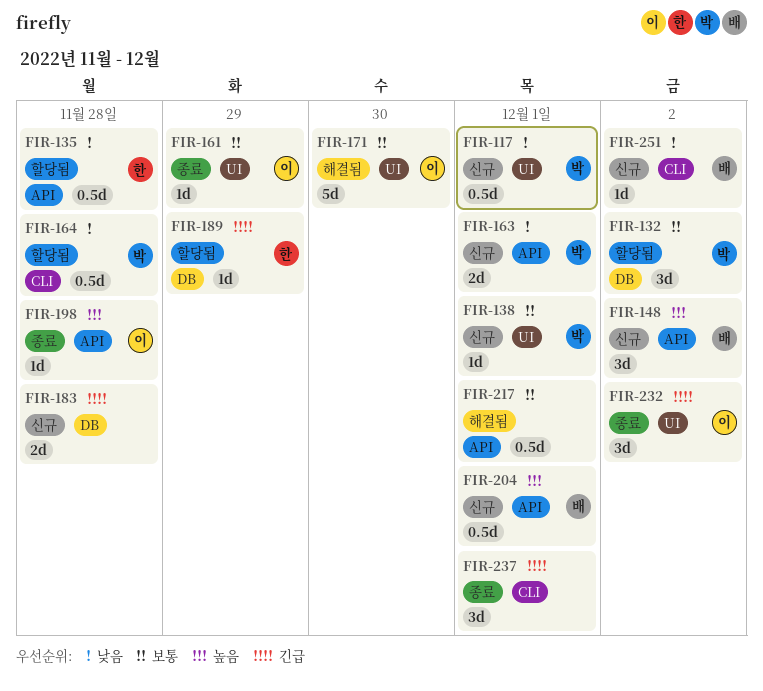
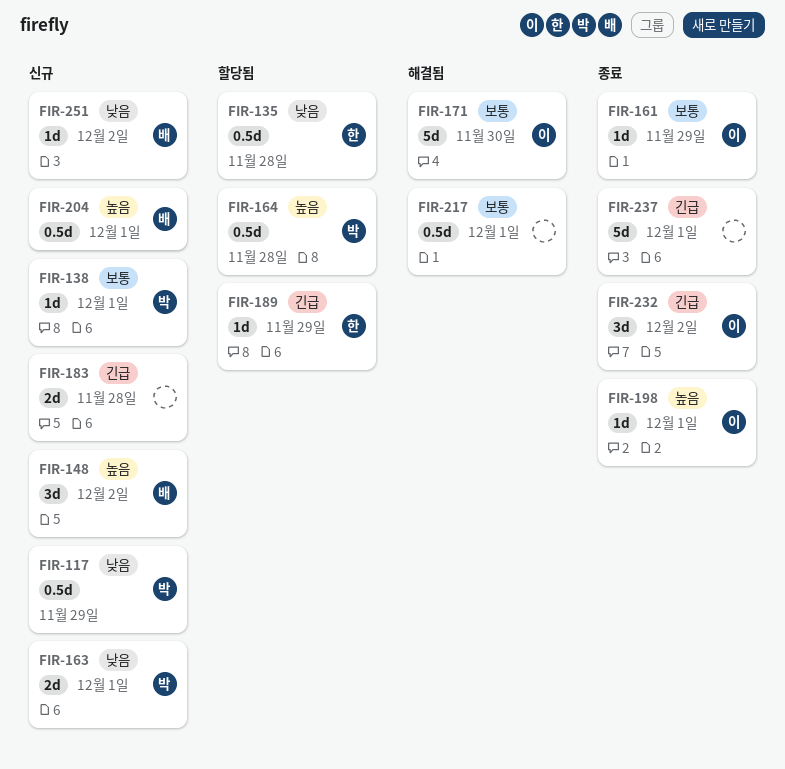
FIR-117, due: Dec 1 -> Nov 29
FIR-132: present -> none
FIR-164, priority: 낮음 -> 높음
FIR-198, due: Nov 28 -> Dec 1
FIR-237, estimate: 3d -> 5d

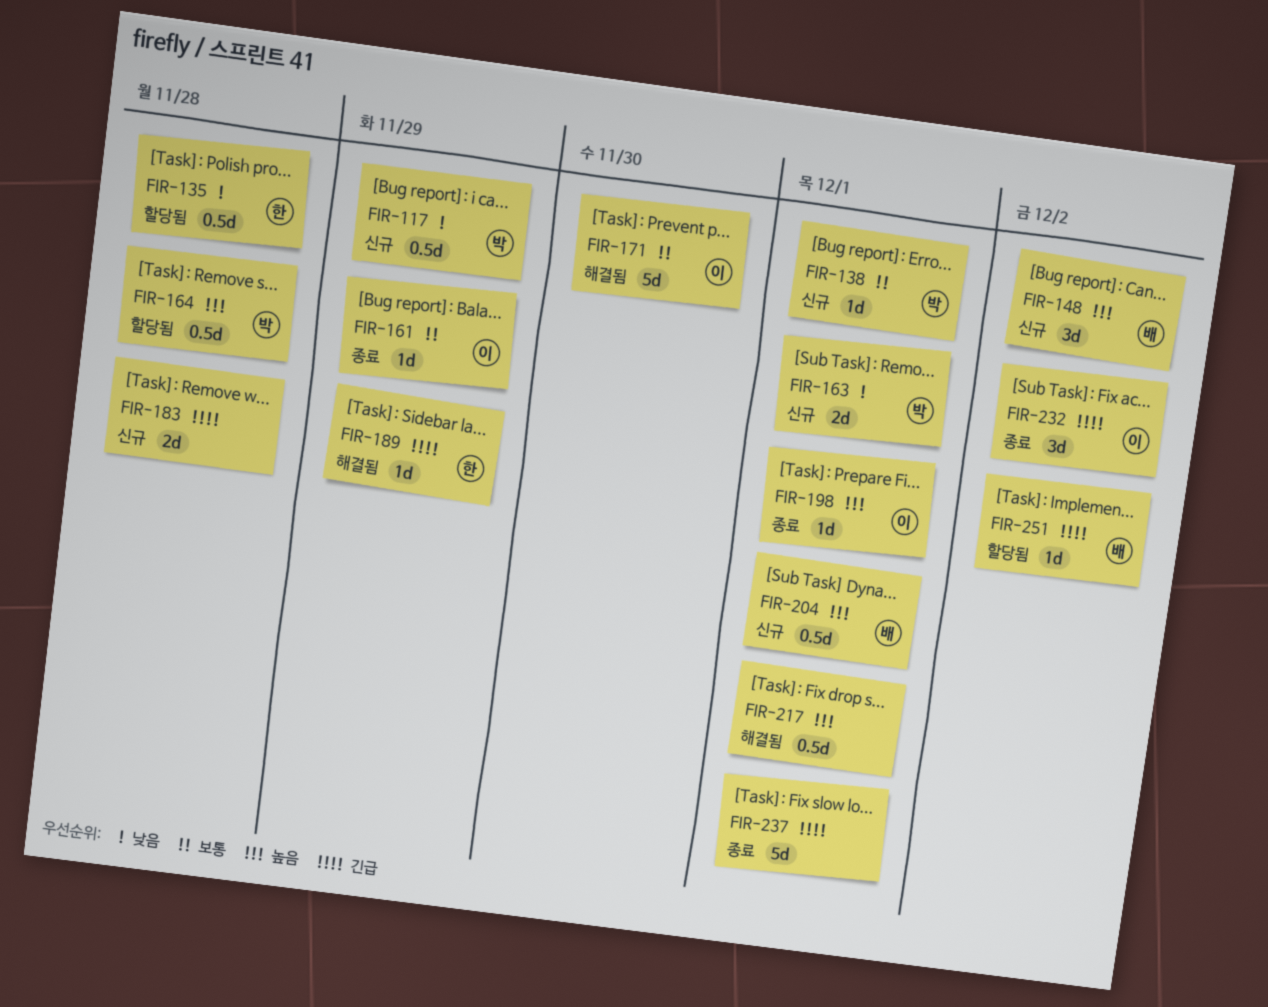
FIR-189, status: 할당됨 -> 해결됨
FIR-217, priority: 보통 -> 높음
FIR-251, status: 신규 -> 할당됨
FIR-251, priority: 낮음 -> 긴급

